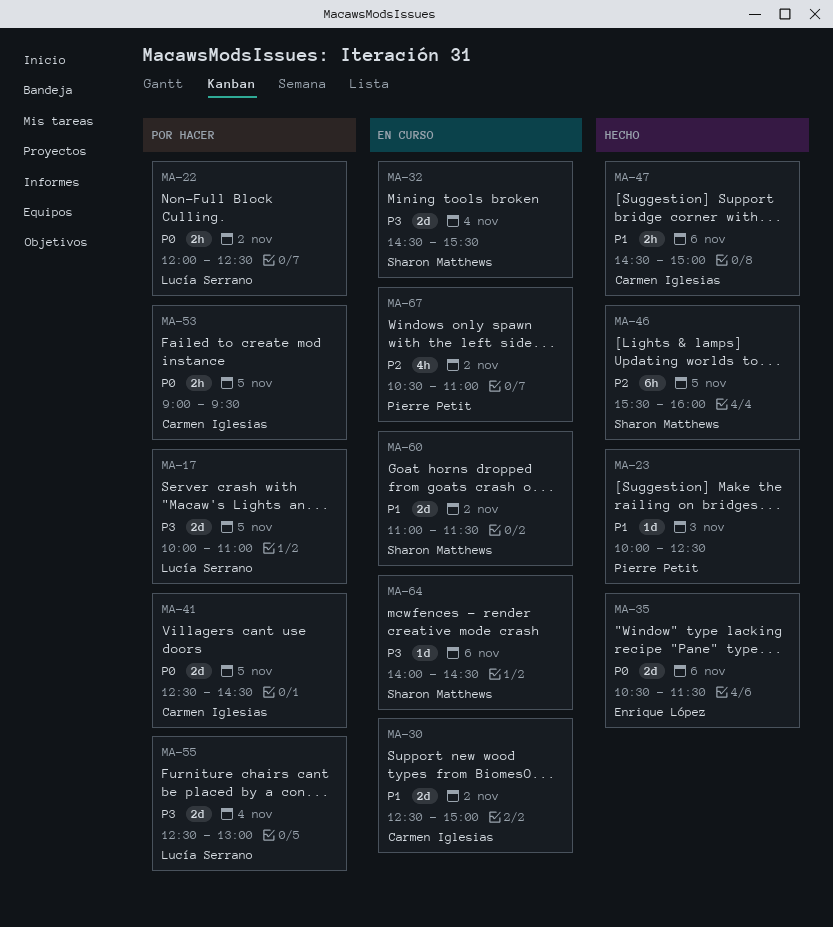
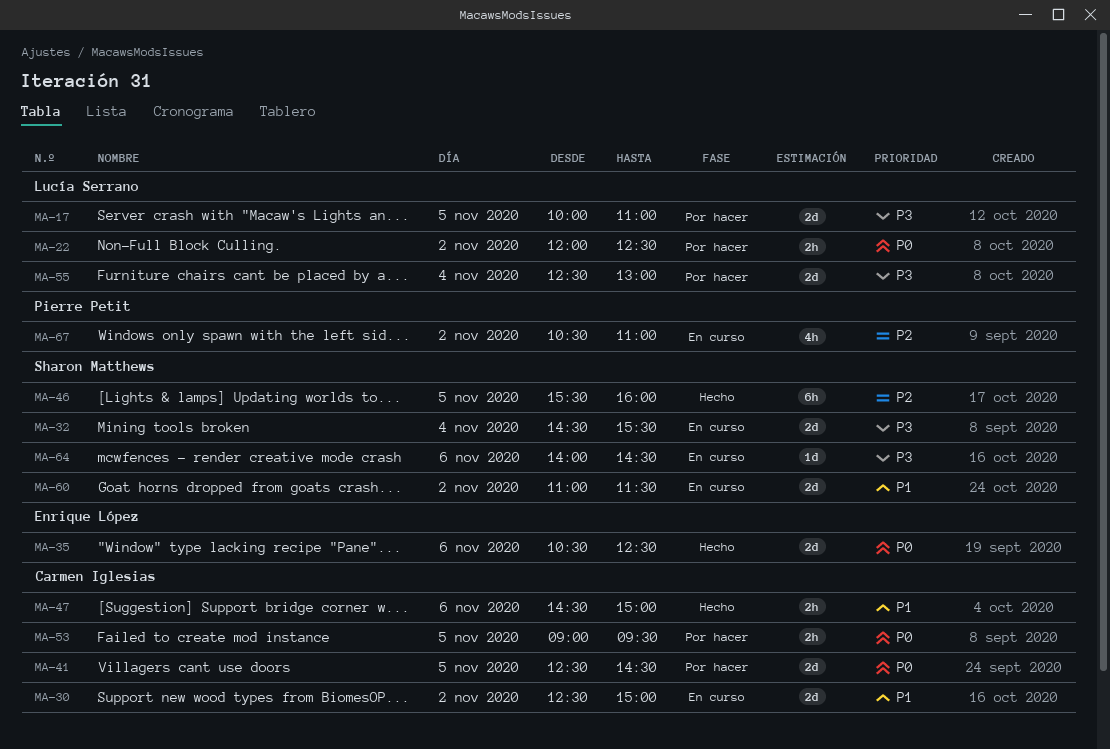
MA-23: present -> none
MA-35, ends: 11:30 -> 12:30

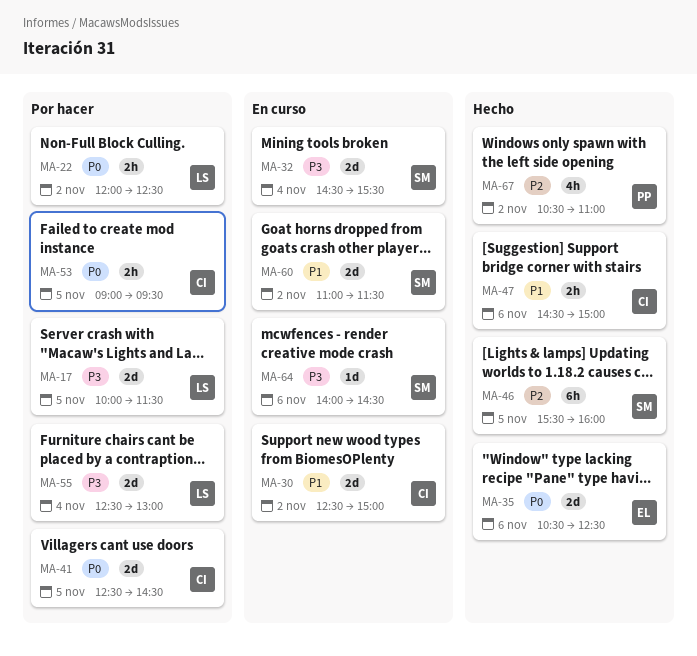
MA-17, ends: 11:00 -> 11:30
MA-67, status: En curso -> Hecho

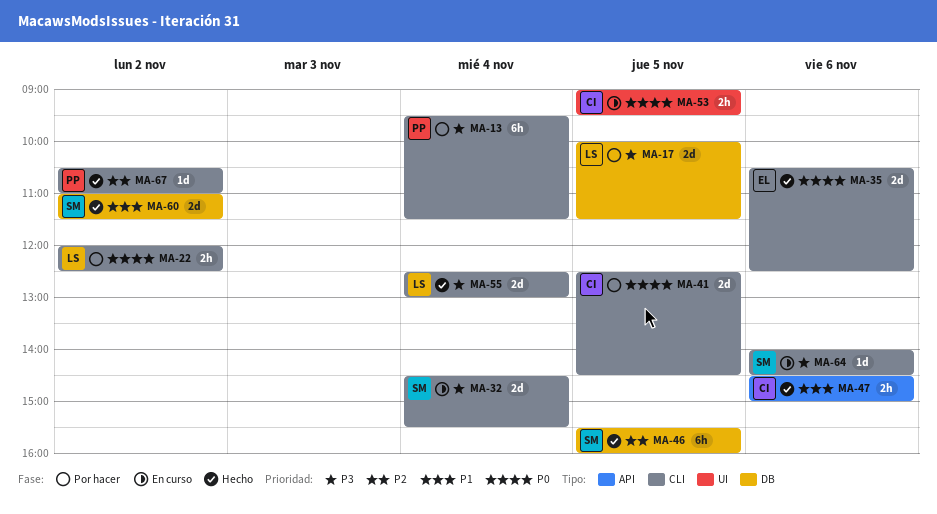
MA-13: none -> present
MA-30: present -> none
MA-53, status: Por hacer -> En curso
MA-55, status: Por hacer -> Hecho
MA-60, status: En curso -> Hecho
MA-67, estimate: 4h -> 1d

